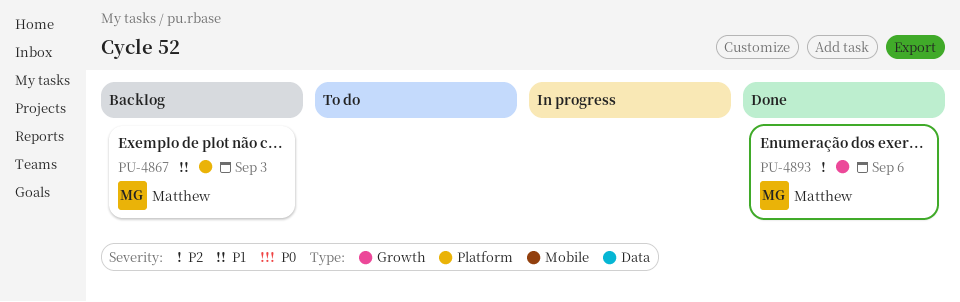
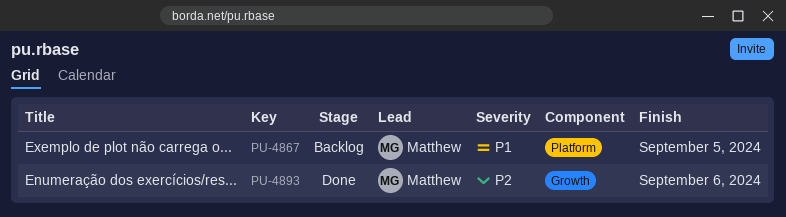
PU-4867, due: Sep 3 -> Sep 5

